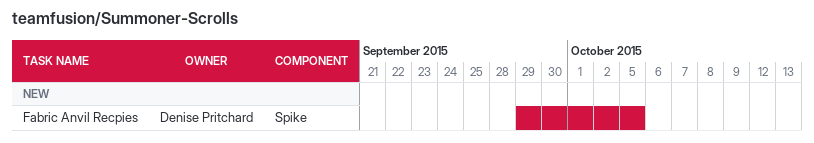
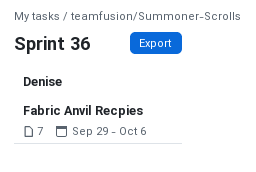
Fabric Anvil Recpies, due: Oct 5 -> Oct 6

